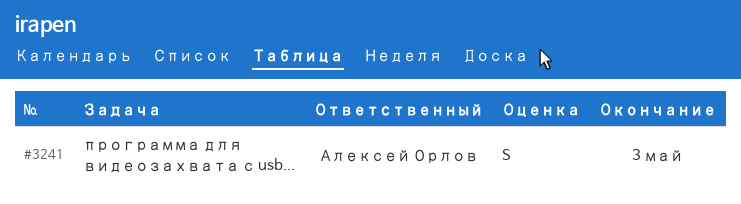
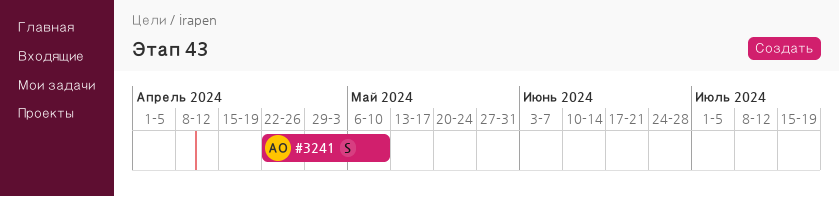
#3241, due: May 3 -> May 10

